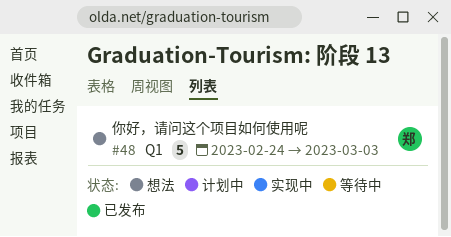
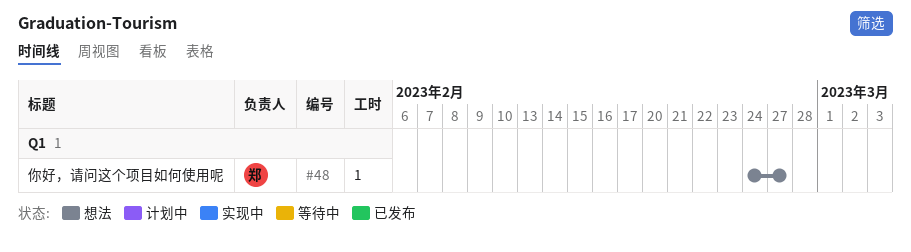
#48, estimate: 5 -> 1
#48, due: Mar 3 -> Feb 27

